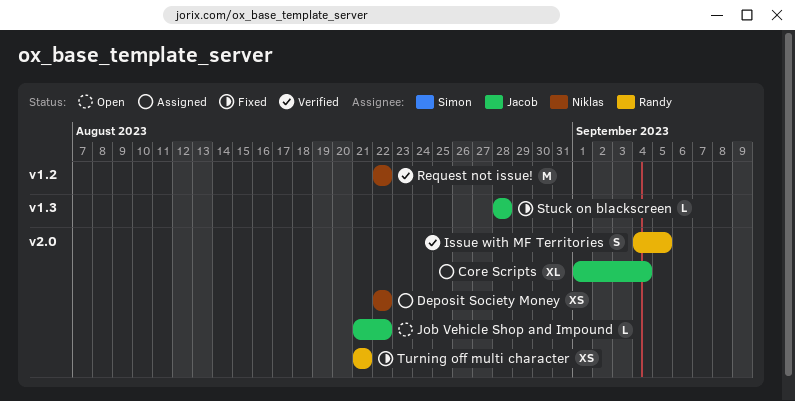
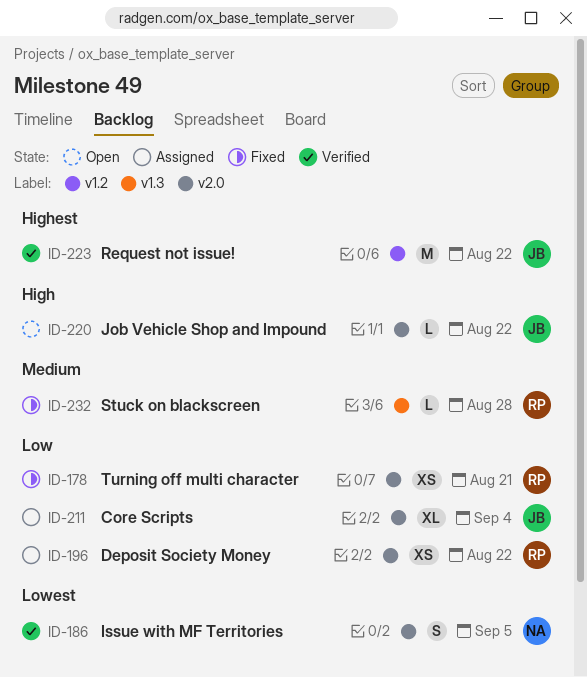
Deposit Society Money, owner: Niklas -> Randy
Issue with MF Territories, owner: Randy -> Niklas
Request not issue!, owner: Niklas -> Jacob
Stuck on blackscreen, owner: Jacob -> Randy

